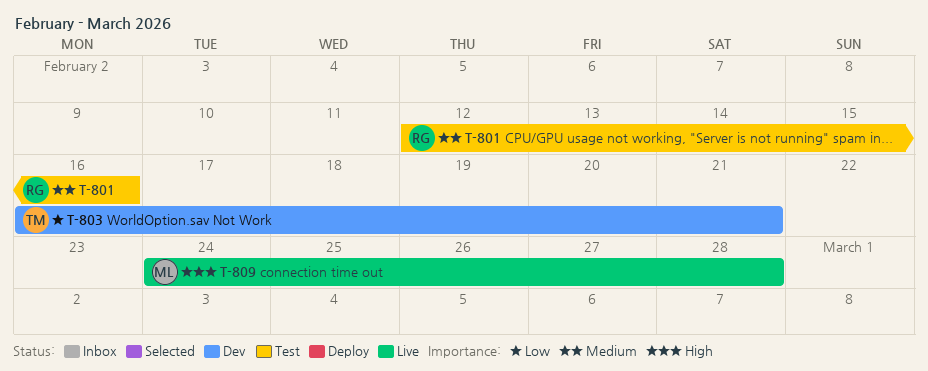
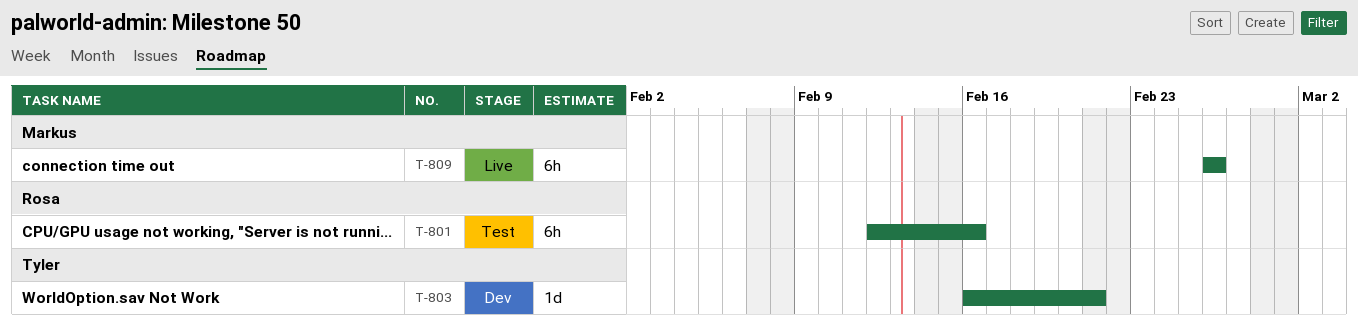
T-809, start: Feb 24 -> Feb 26
T-809, due: Feb 28 -> Feb 26

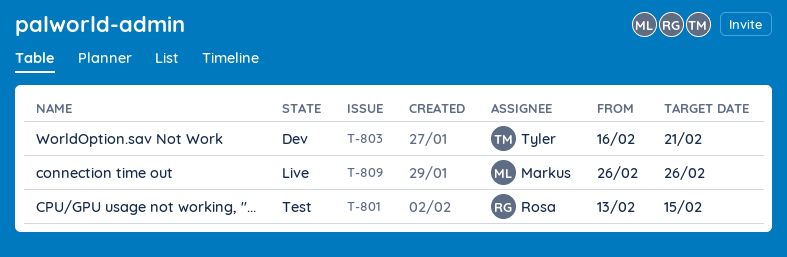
T-801, start: Feb 12 -> Feb 13
T-801, due: Feb 16 -> Feb 15

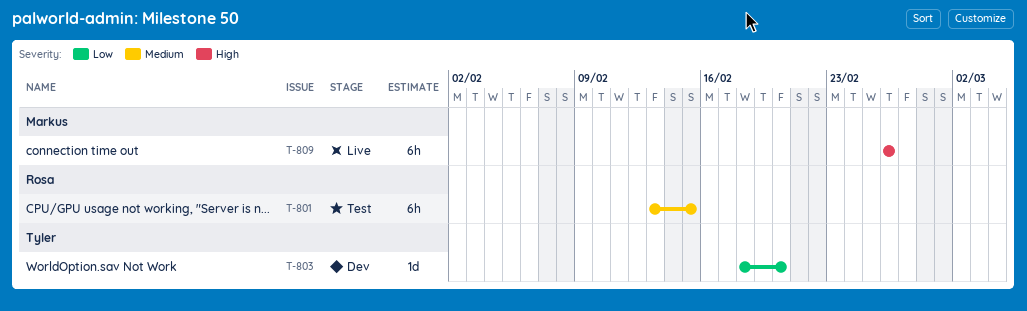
T-803, start: Feb 16 -> Feb 18
T-803, due: Feb 21 -> Feb 20

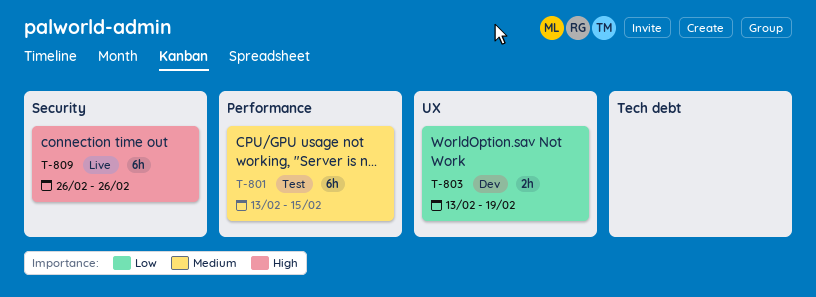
T-803, estimate: 1d -> 2h
T-803, start: Feb 18 -> Feb 13
T-803, due: Feb 20 -> Feb 19

